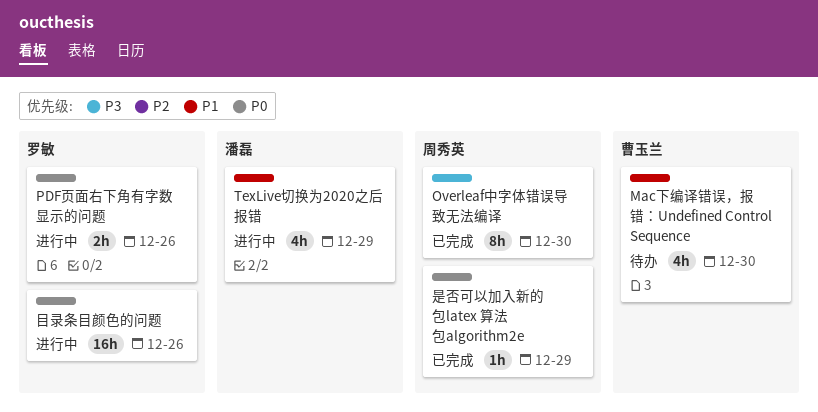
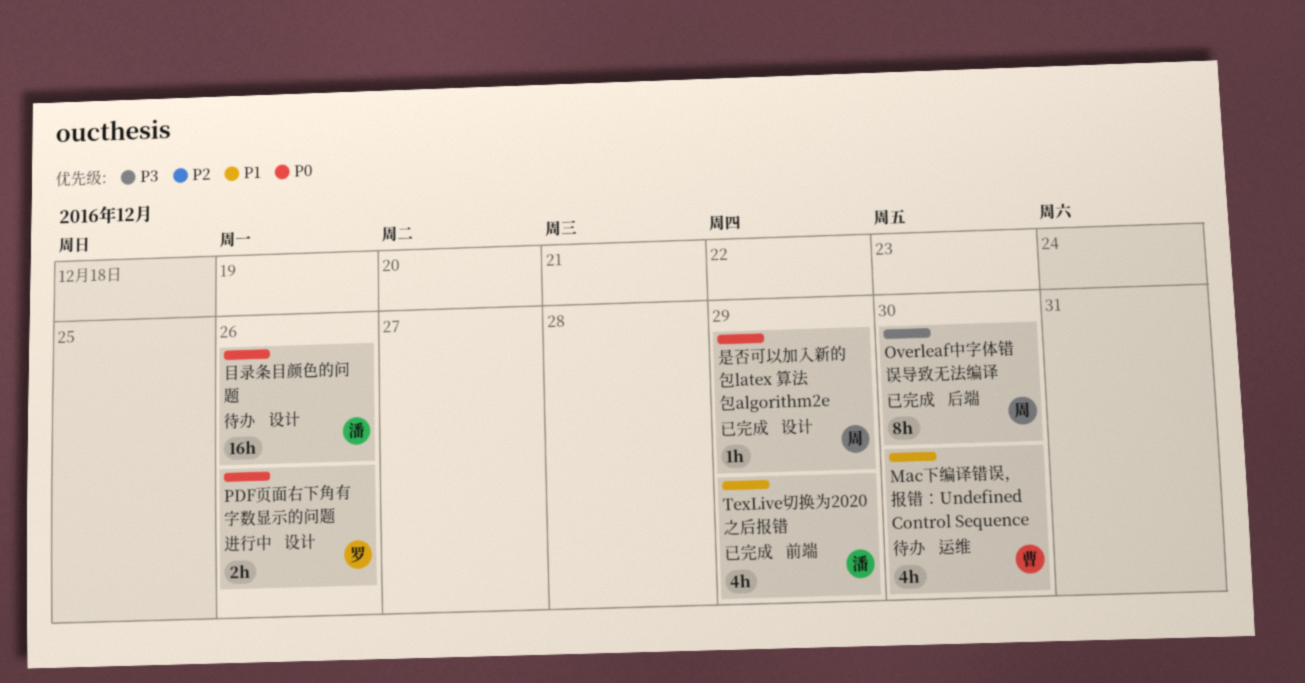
TexLive切换为2020之后报错, status: 进行中 -> 已完成
目录条目颜色的问题, status: 进行中 -> 待办
目录条目颜色的问题, owner: 罗敏 -> 潘磊

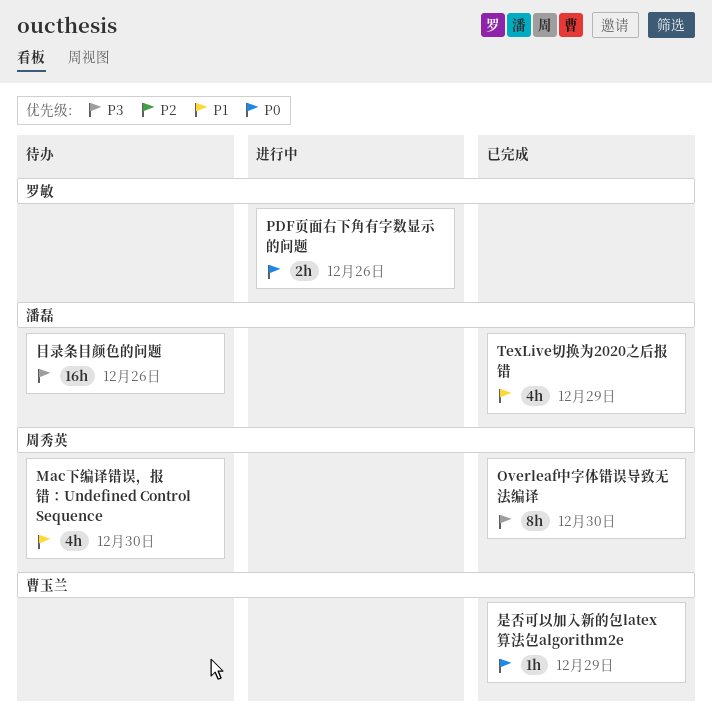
Mac下编译错误，报错：Undefined Control Sequence, owner: 曹玉兰 -> 周秀英
是否可以加入新的包latex 算法包algorithm2e, owner: 周秀英 -> 曹玉兰
目录条目颜色的问题, priority: P0 -> P3

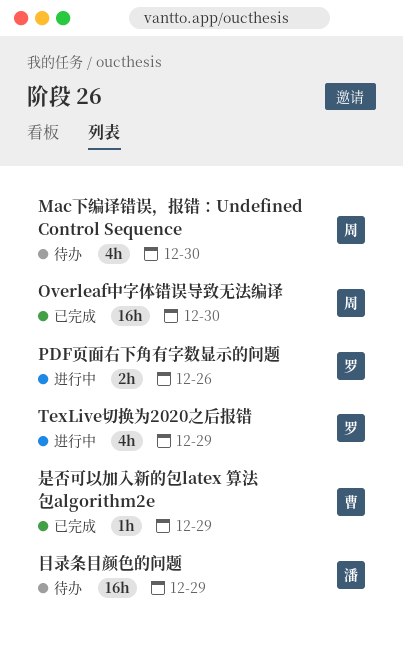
Overleaf中字体错误导致无法编译, estimate: 8h -> 16h
TexLive切换为2020之后报错, status: 已完成 -> 进行中
TexLive切换为2020之后报错, owner: 潘磊 -> 罗敏
目录条目颜色的问题, due: Dec 26 -> Dec 29

